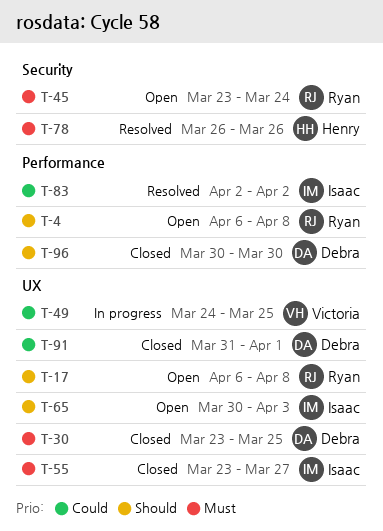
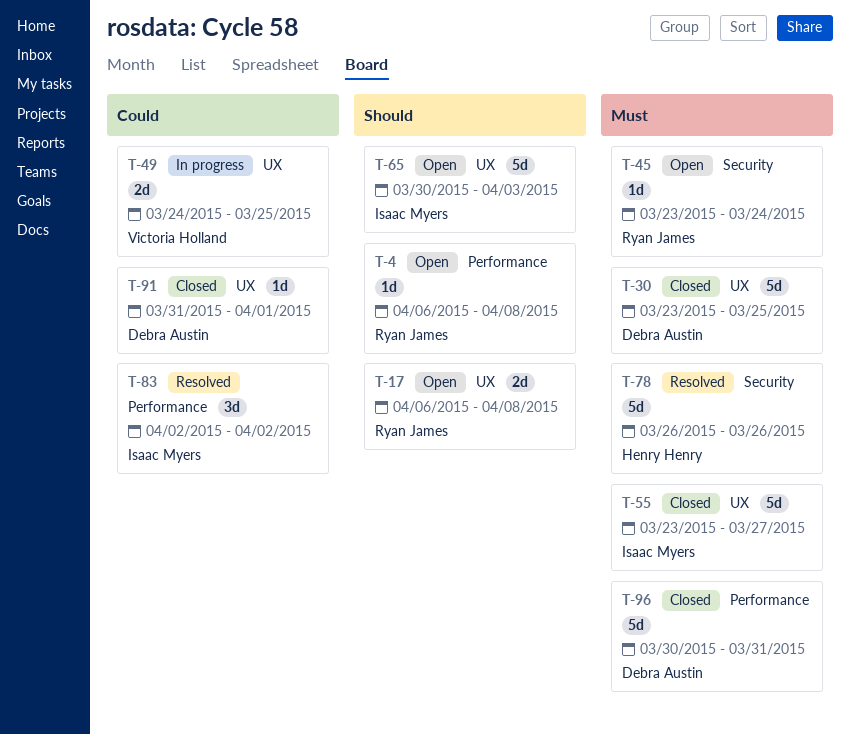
T-96, priority: Should -> Must
T-96, due: Mar 30 -> Mar 31

